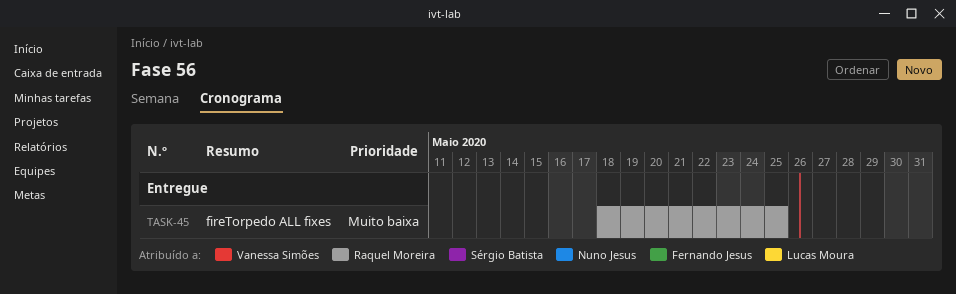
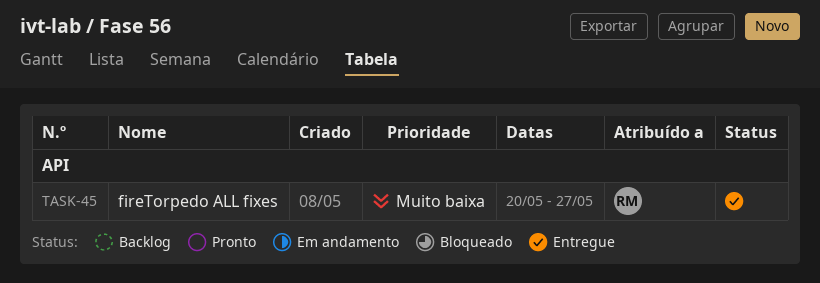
TASK-45, start: May 18 -> May 20
TASK-45, due: May 25 -> May 27

